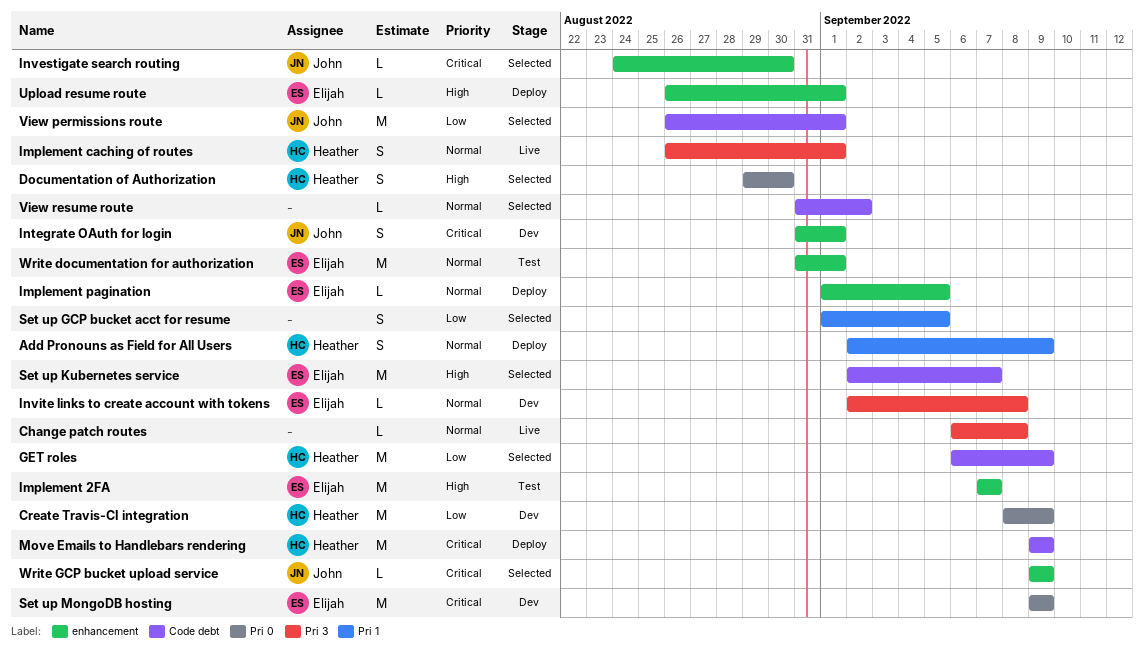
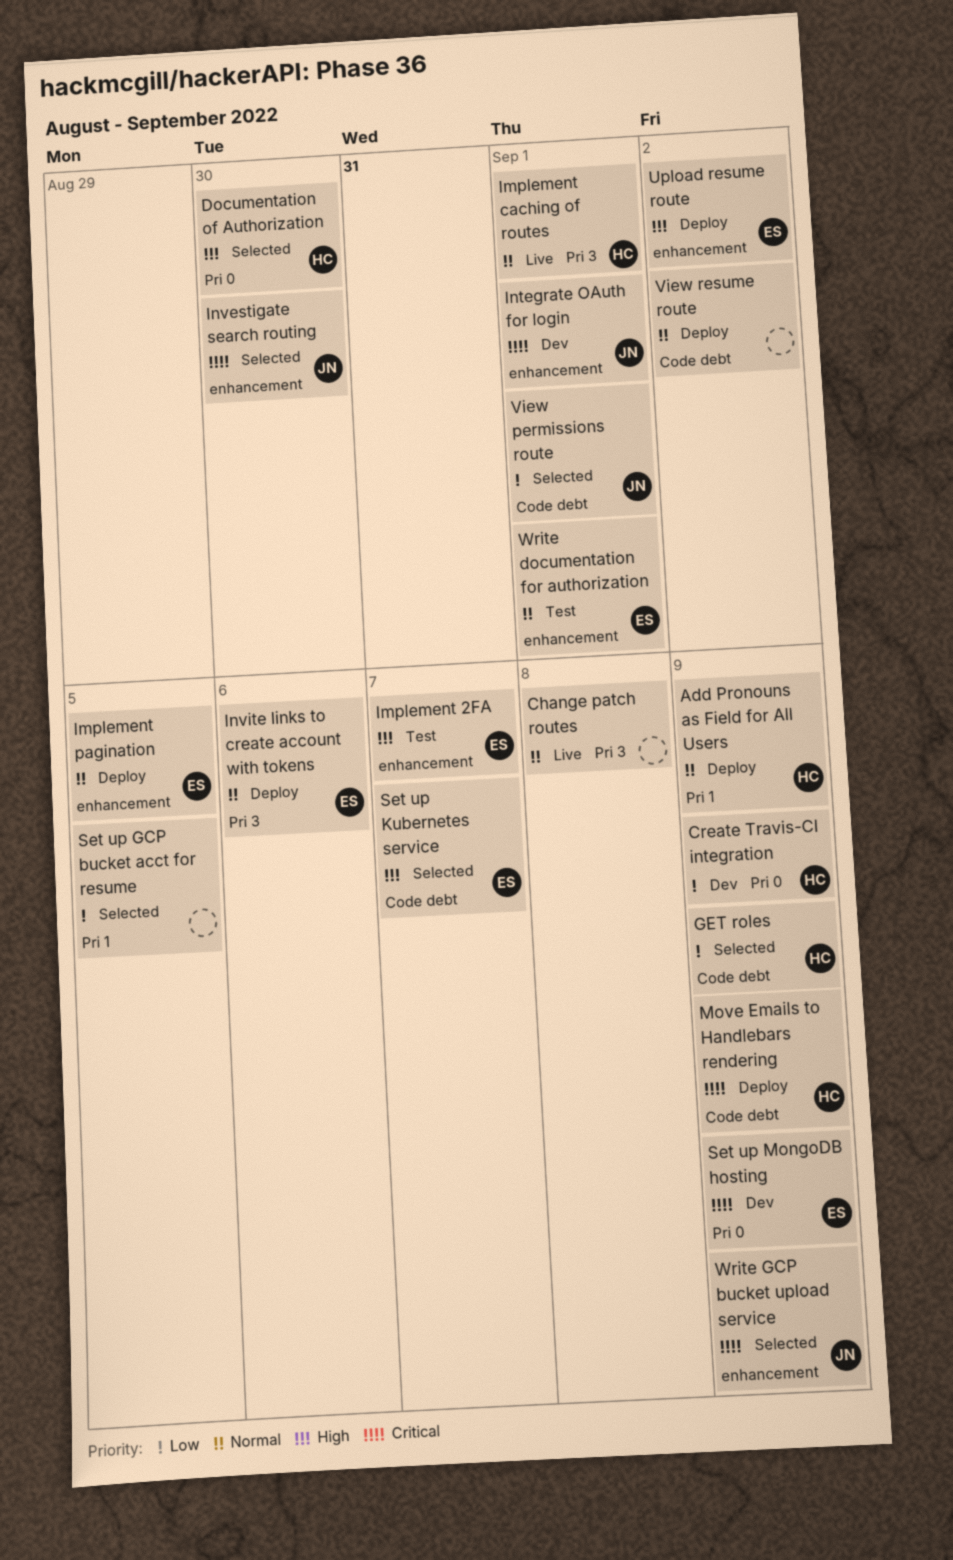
Invite links to create account with tokens, status: Dev -> Deploy
Invite links to create account with tokens, due: Sep 8 -> Sep 6
Upload resume route, due: Sep 1 -> Sep 2
View resume route, status: Selected -> Deploy

